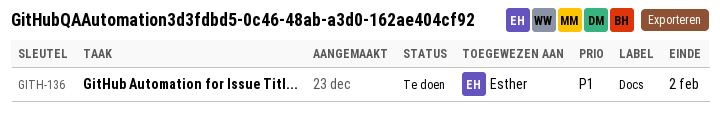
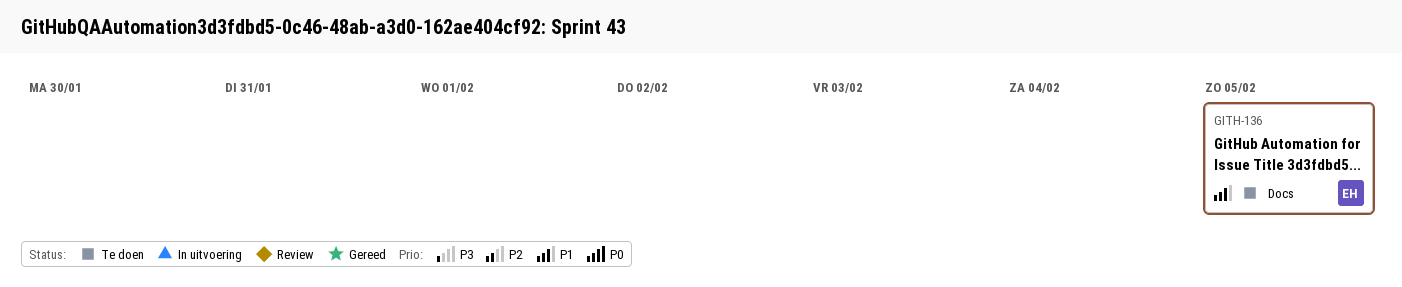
GITH-136, due: Feb 2 -> Feb 5

